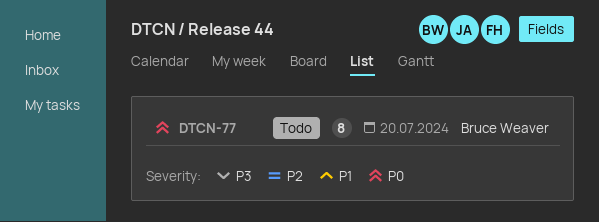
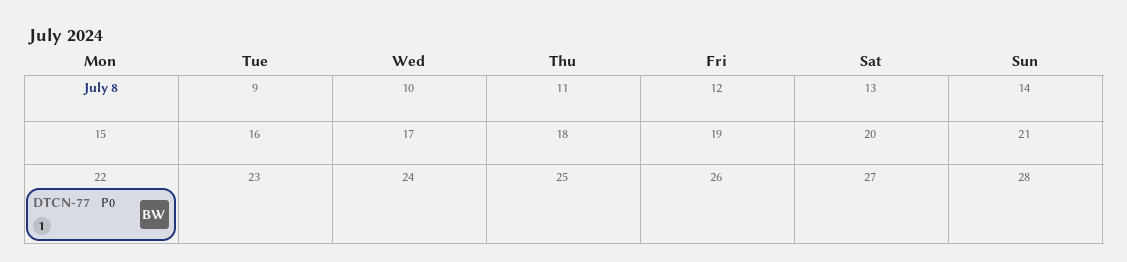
DTCN-77, estimate: 8 -> 1
DTCN-77, due: Jul 20 -> Jul 22

